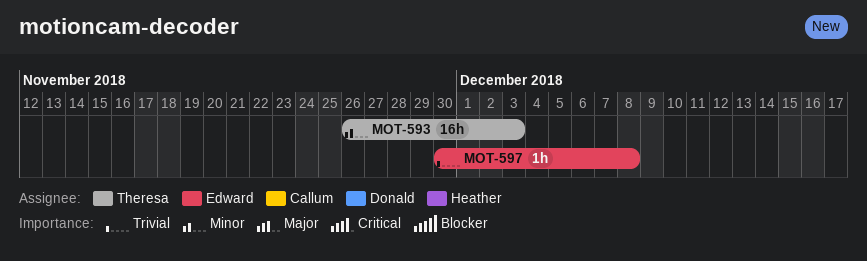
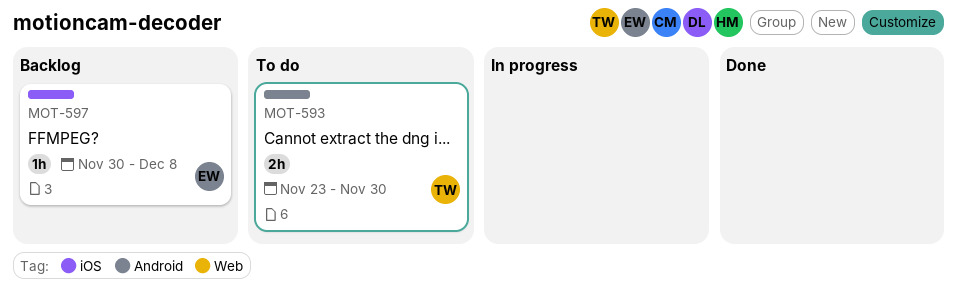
MOT-593, estimate: 16h -> 2h
MOT-593, start: Nov 26 -> Nov 23
MOT-593, due: Dec 3 -> Nov 30

